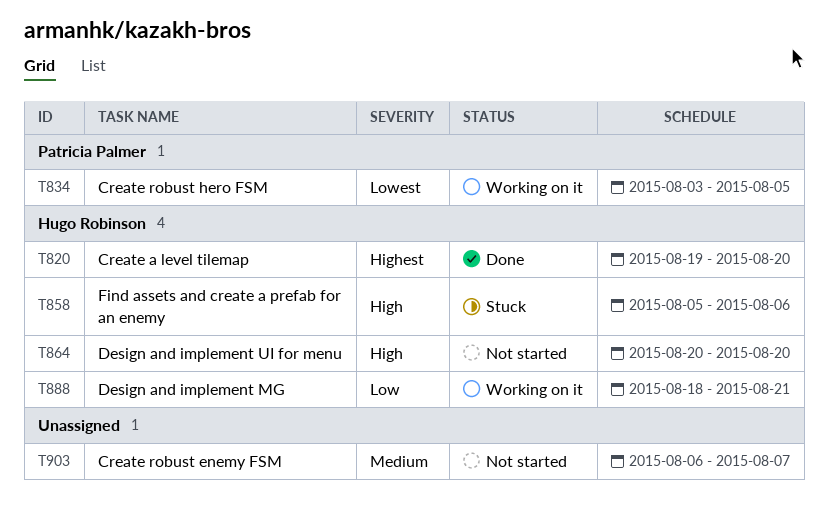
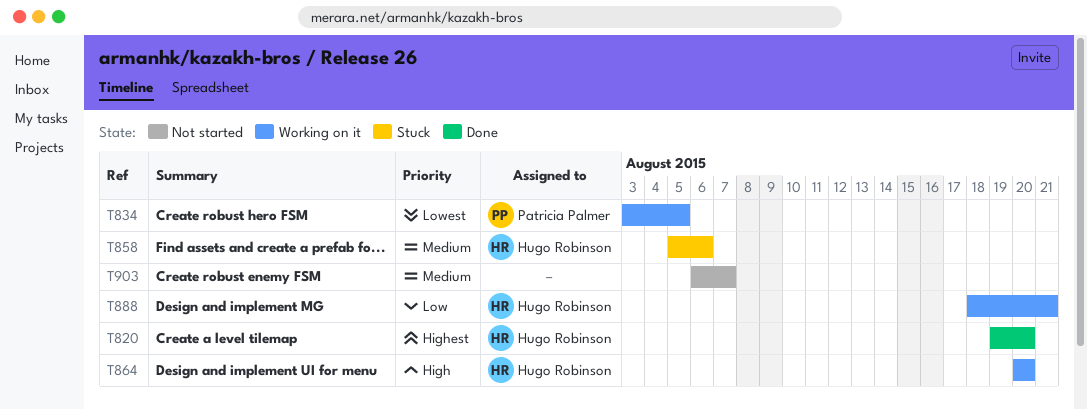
T858, priority: High -> Medium
T864, status: Not started -> Working on it

